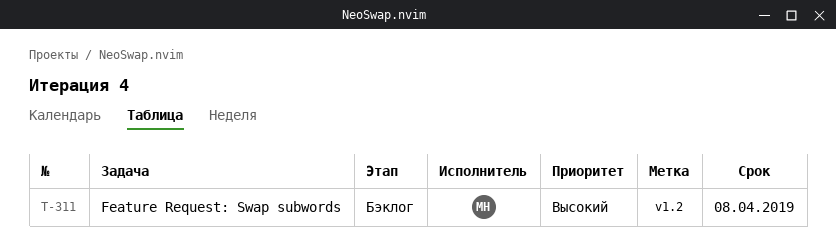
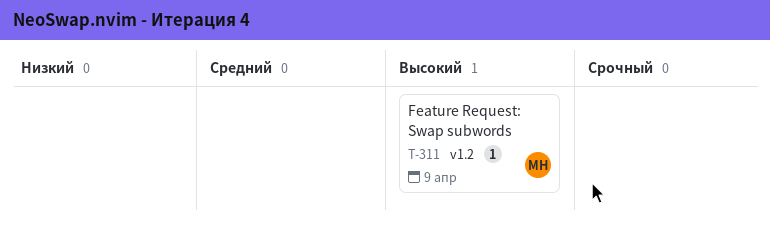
T-311, due: Apr 8 -> Apr 9

